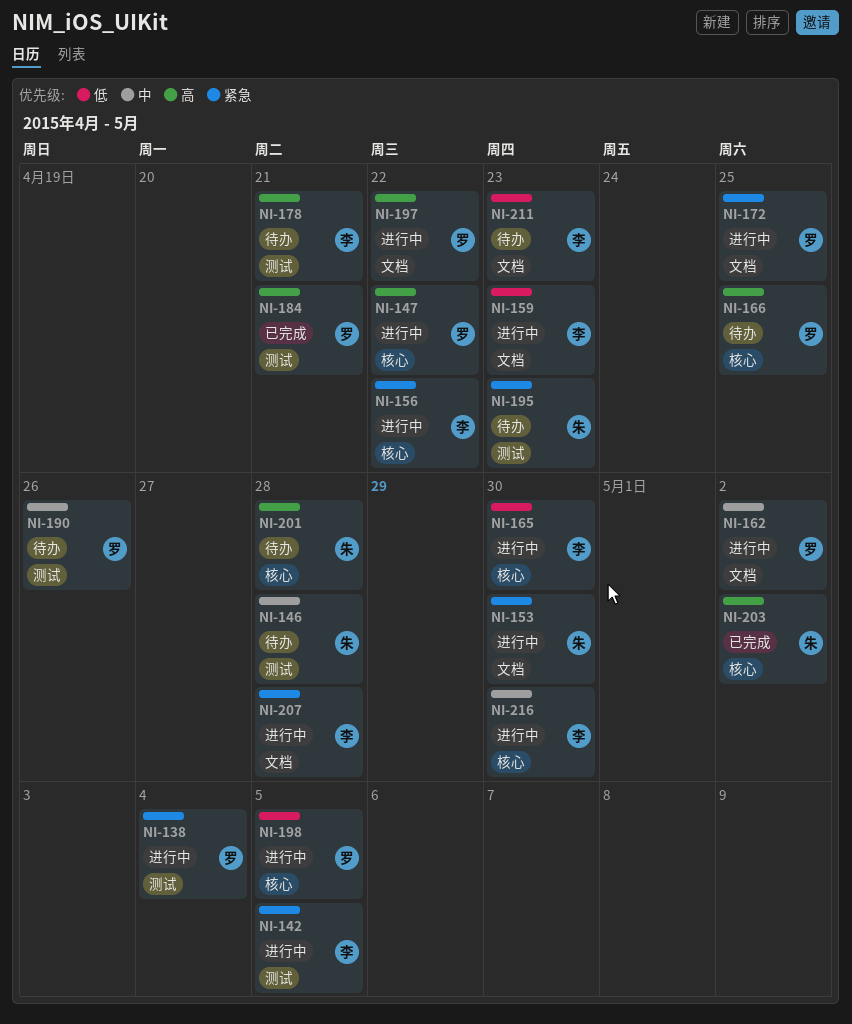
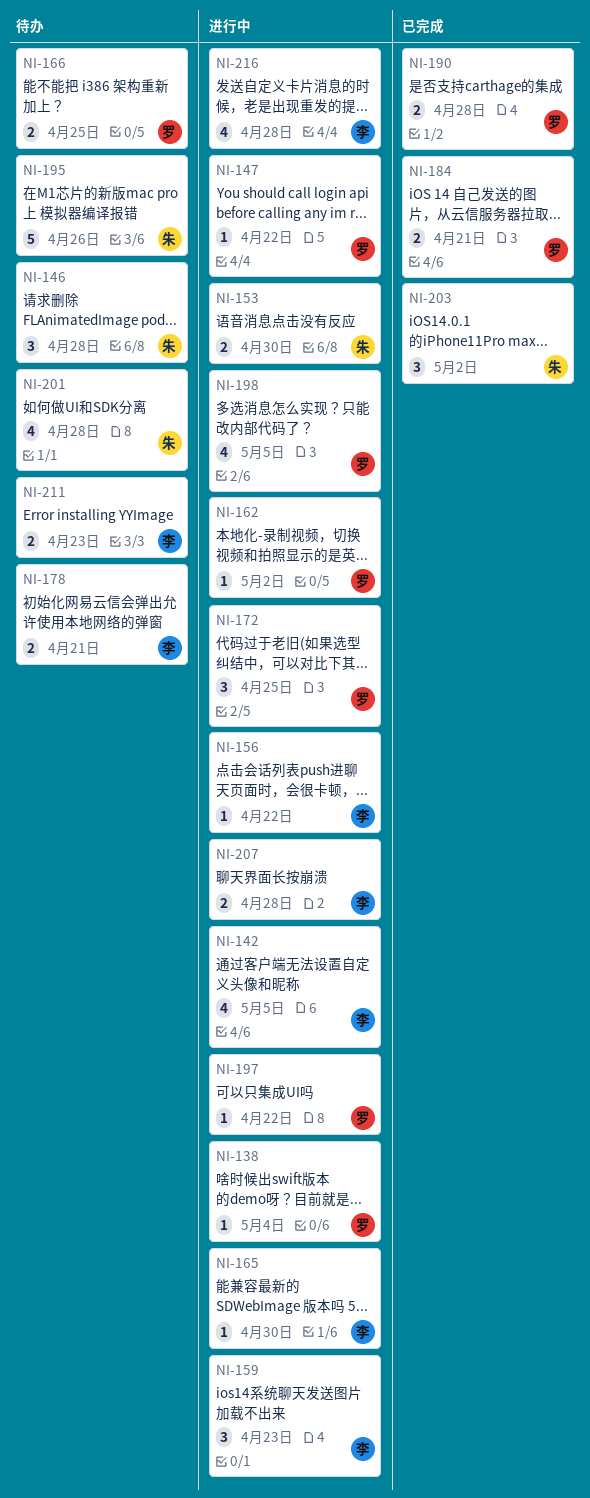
NI-190, status: 待办 -> 已完成
NI-190, due: Apr 26 -> Apr 28
NI-195, due: Apr 23 -> Apr 26
NI-216, due: Apr 30 -> Apr 28

